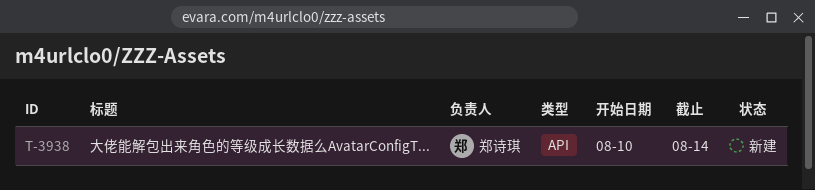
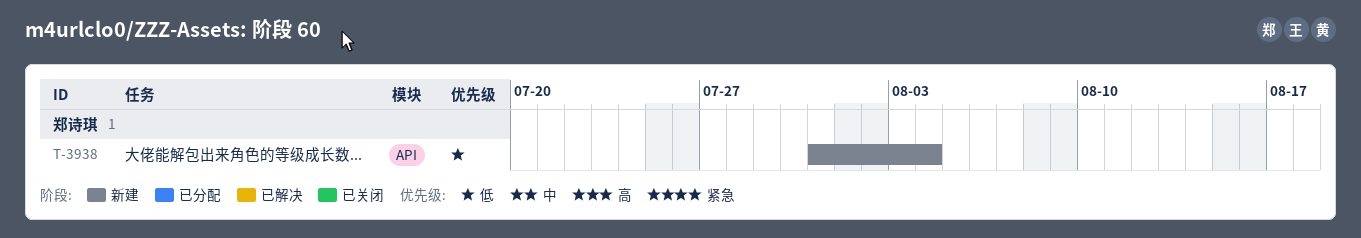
T-3938, start: Aug 10 -> Jul 31
T-3938, due: Aug 14 -> Aug 4

